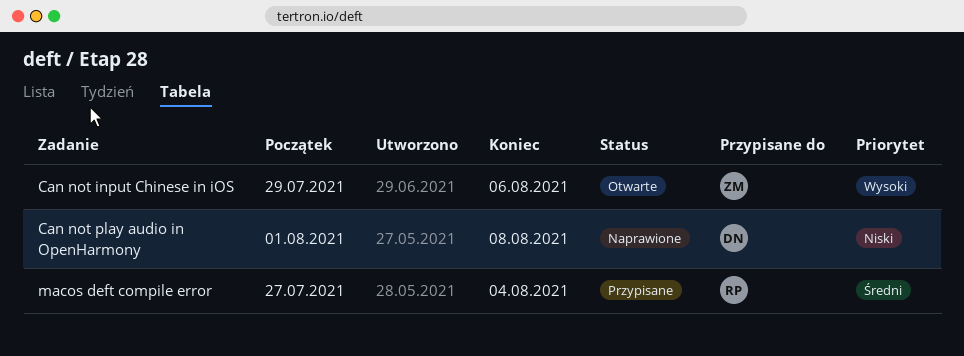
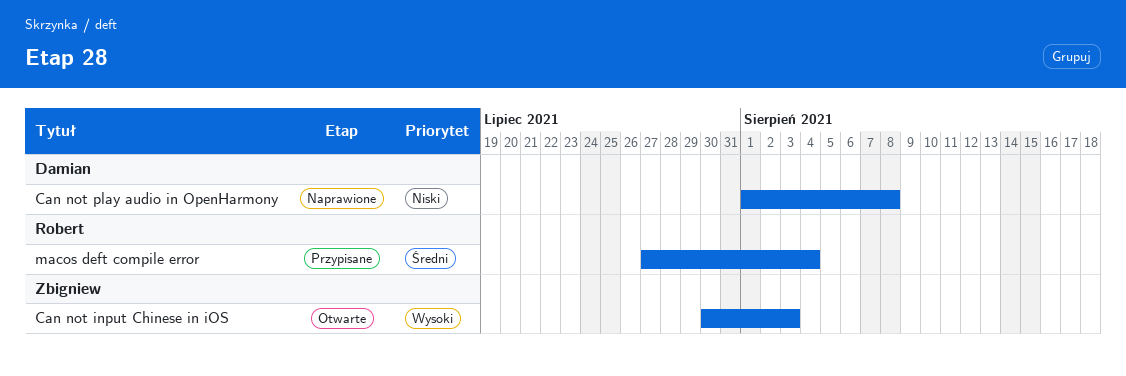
Can not input Chinese in iOS, start: Jul 29 -> Jul 30
Can not input Chinese in iOS, due: Aug 6 -> Aug 3

